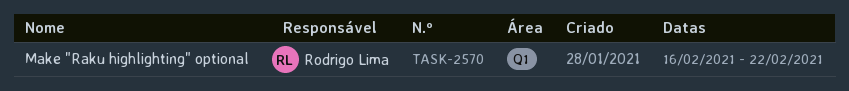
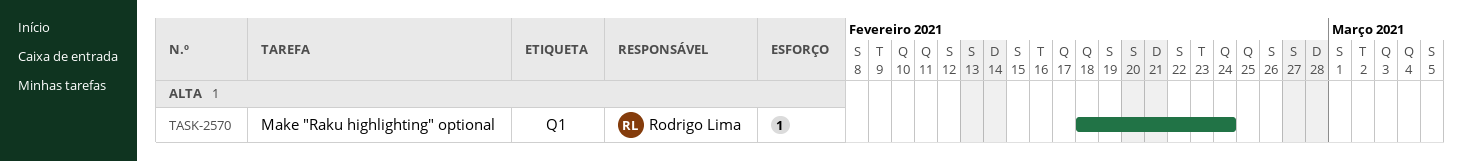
TASK-2570, start: Feb 16 -> Feb 18
TASK-2570, due: Feb 22 -> Feb 24

